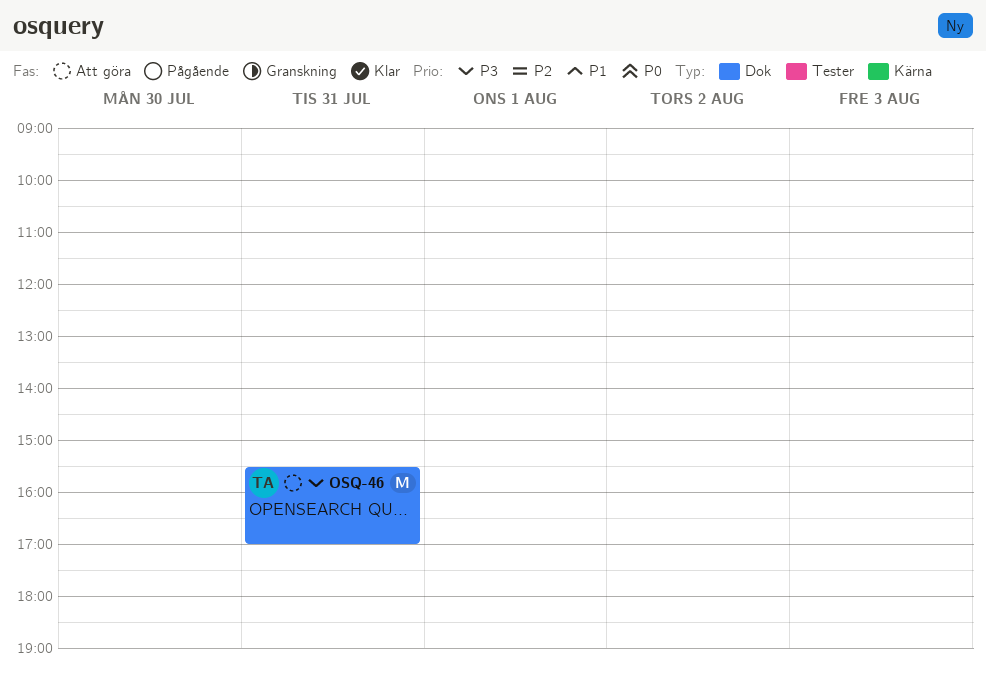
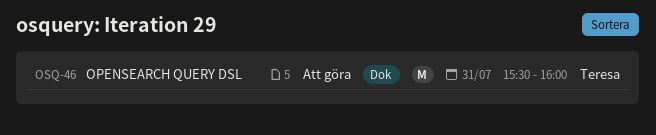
OSQ-46, ends: 17:00 -> 16:00

